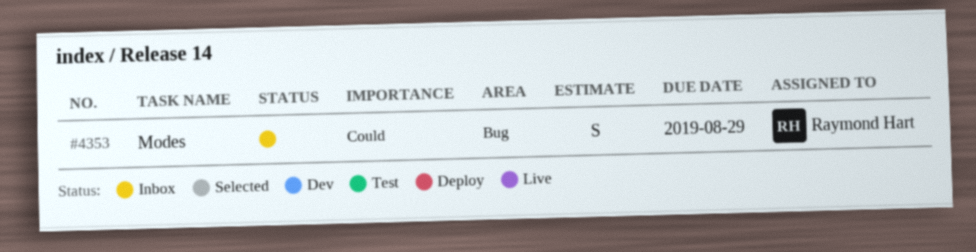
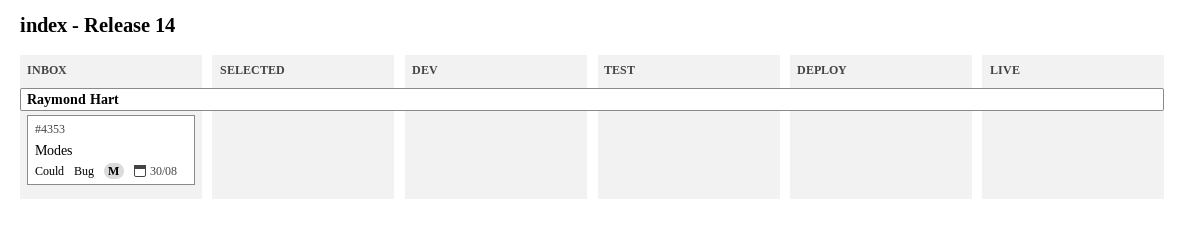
#4353, estimate: S -> M
#4353, due: Aug 29 -> Aug 30

